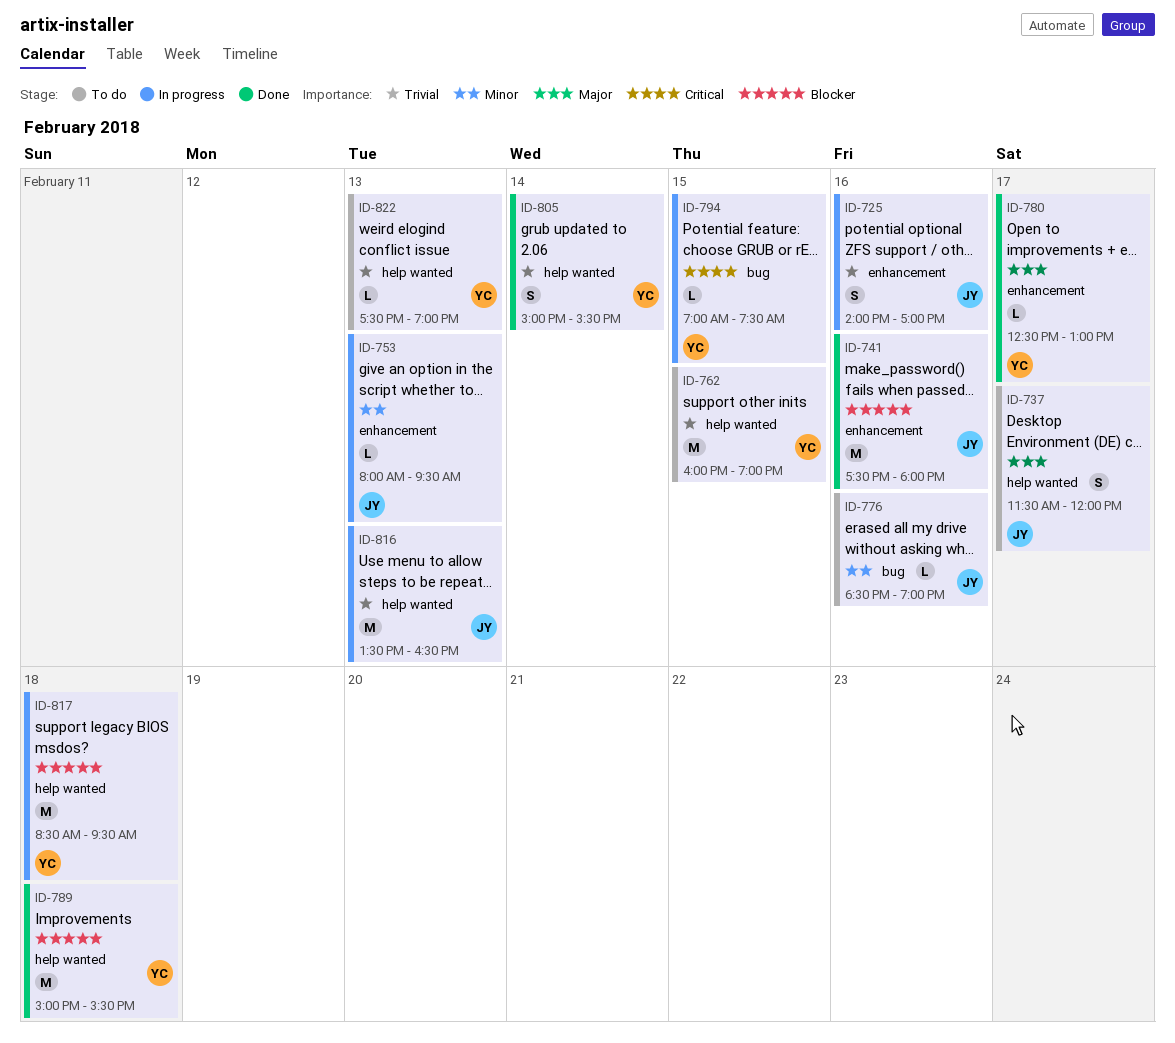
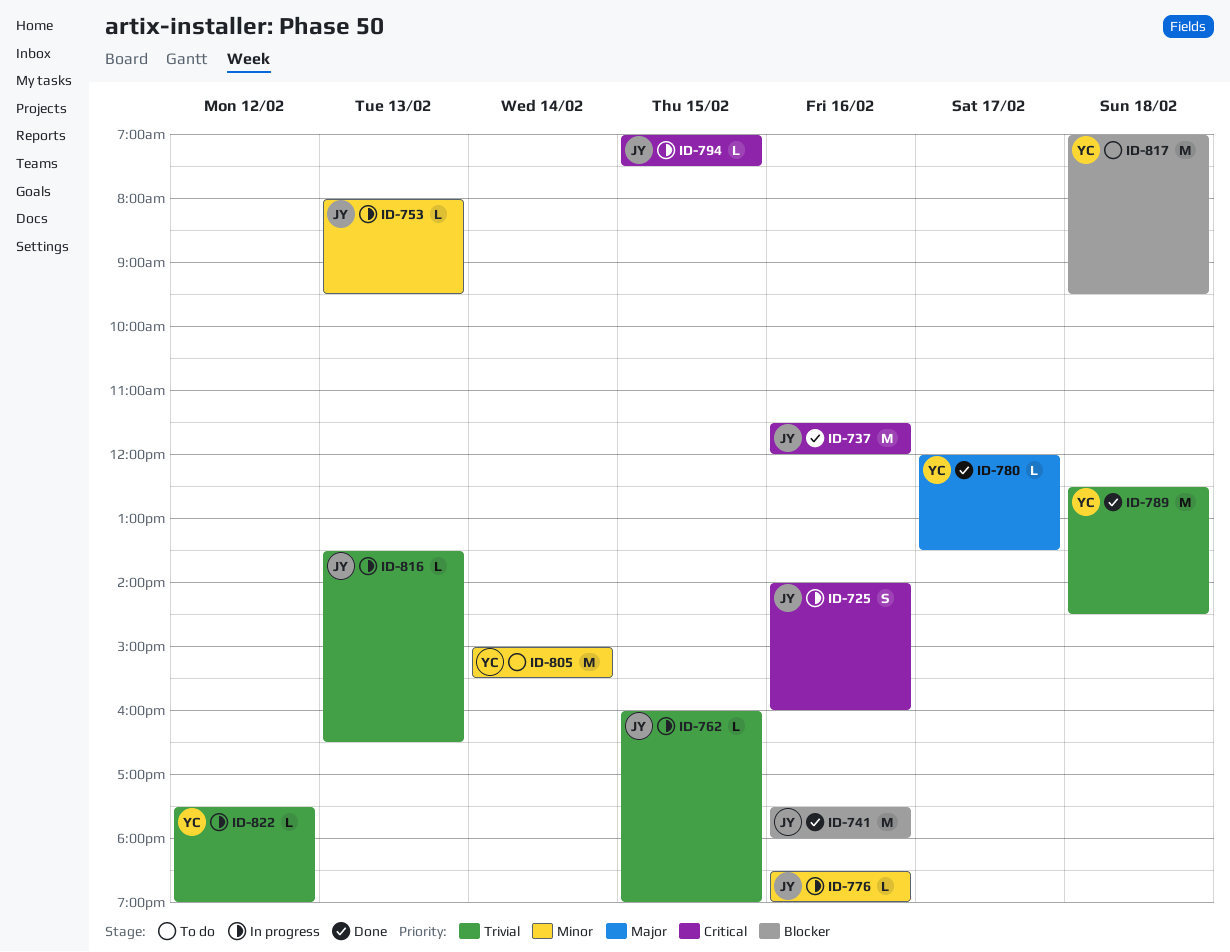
ID-725, priority: Trivial -> Critical
ID-725, ends: 17:00 -> 16:00
ID-737, status: To do -> Done
ID-737, priority: Major -> Critical
ID-737, estimate: S -> M
ID-737, day: Feb 17 -> Feb 16
ID-762, status: To do -> In progress
ID-762, owner: YC -> JY
ID-762, estimate: M -> L
ID-776, status: To do -> In progress
ID-780, begins: 12:30 -> 12:00
ID-780, ends: 13:00 -> 13:30
ID-789, priority: Blocker -> Trivial
ID-789, begins: 15:00 -> 12:30
ID-789, ends: 15:30 -> 14:30
ID-794, owner: YC -> JY
ID-805, status: Done -> To do
ID-805, priority: Trivial -> Minor
ID-805, estimate: S -> M
ID-816, estimate: M -> L
ID-817, status: In progress -> To do
ID-817, begins: 08:30 -> 07:00
ID-822, status: To do -> In progress
ID-822, day: Feb 13 -> Feb 12

